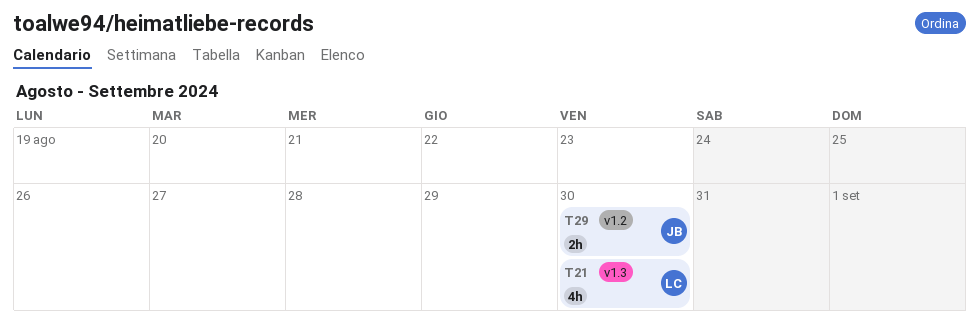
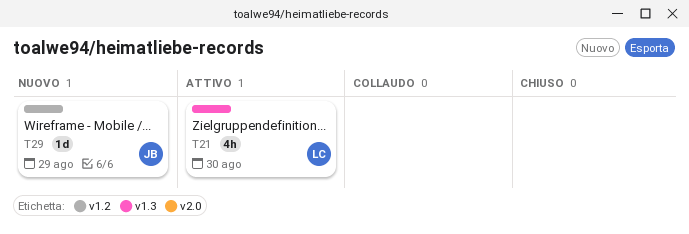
T29, estimate: 2h -> 1d
T29, due: Aug 30 -> Aug 29

